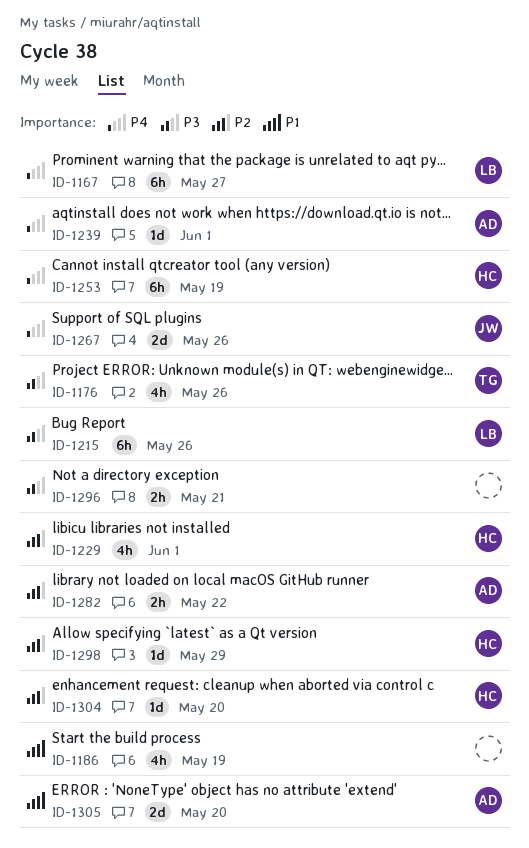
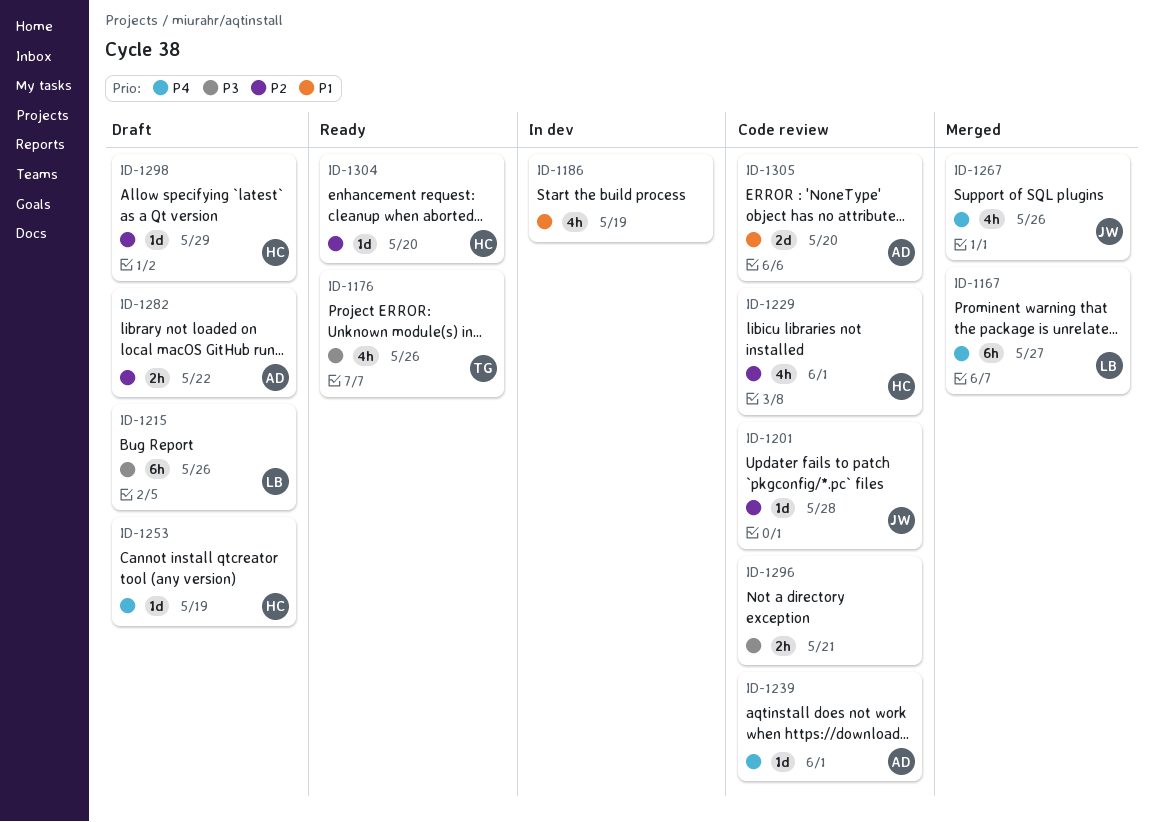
ID-1201: none -> present
ID-1253, estimate: 6h -> 1d
ID-1267, estimate: 2d -> 4h

